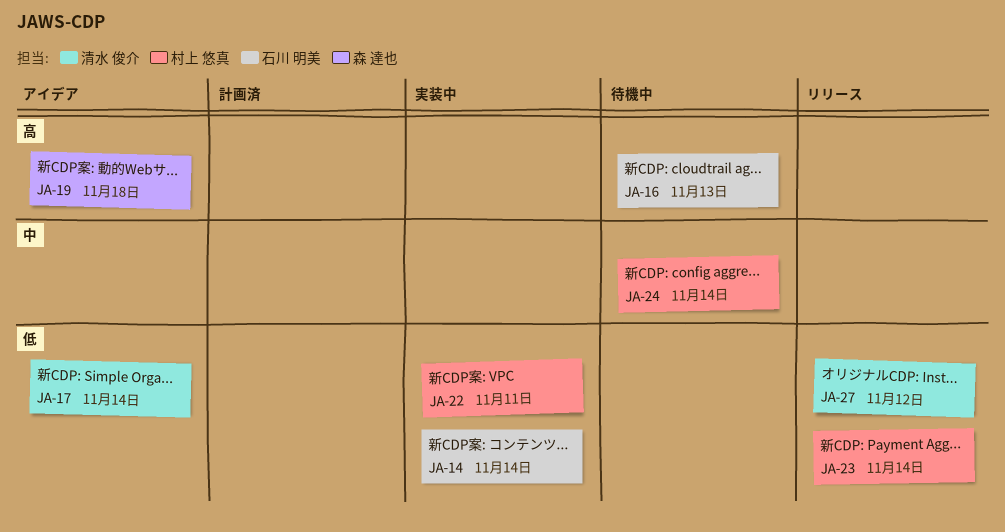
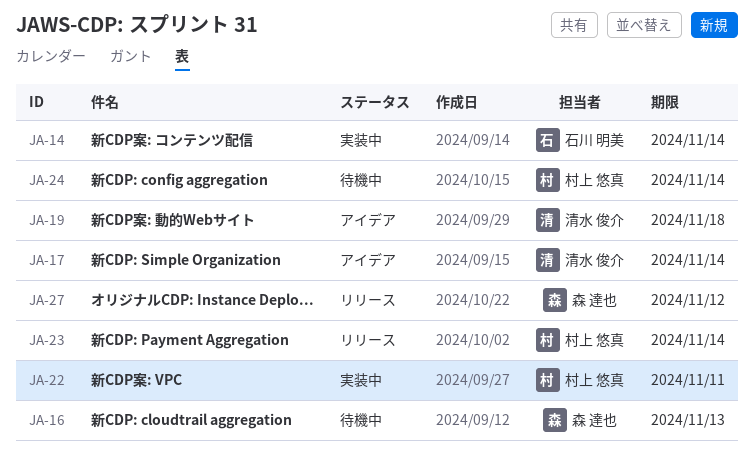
JA-16, owner: 石川 明美 -> 森 達也
JA-19, owner: 森 達也 -> 清水 俊介
JA-27, owner: 清水 俊介 -> 森 達也

